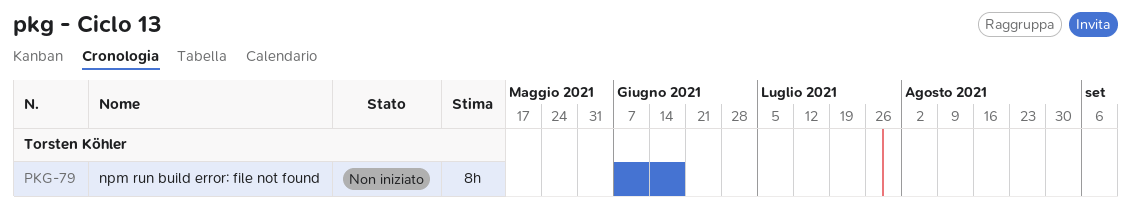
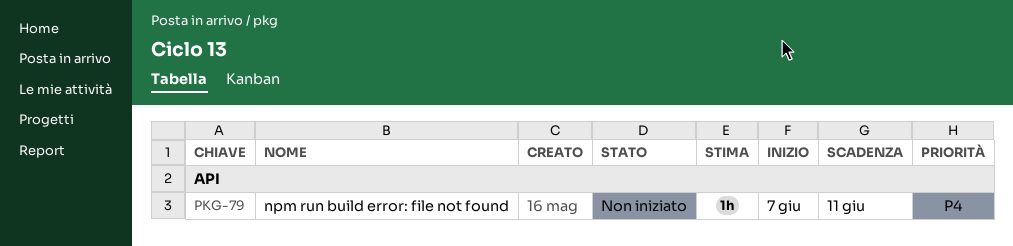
PKG-79, estimate: 8h -> 1h
PKG-79, due: Jun 18 -> Jun 11

